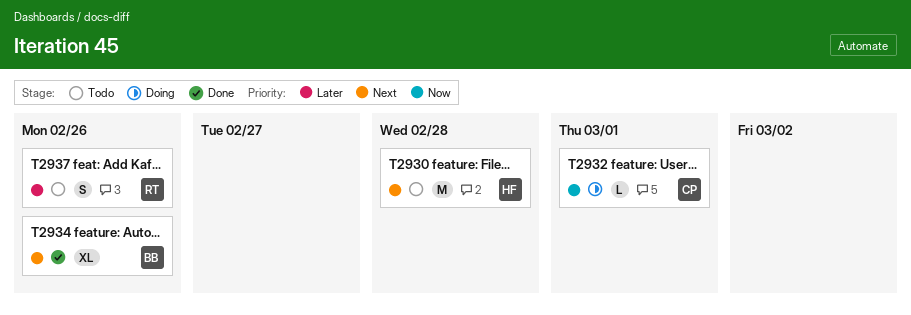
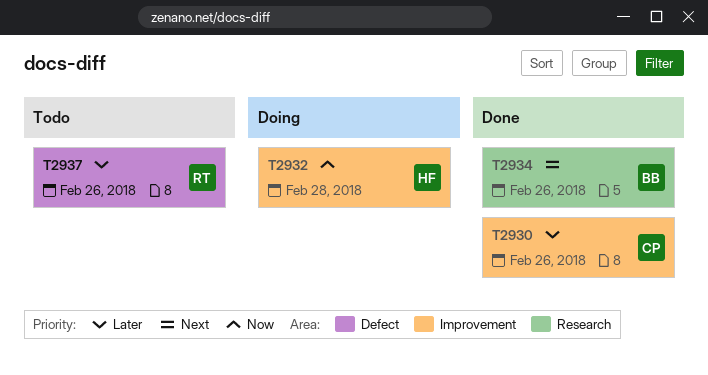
T2930, status: Todo -> Done
T2930, owner: HF -> CP
T2930, priority: Next -> Later
T2930, due: Feb 28 -> Feb 26
T2932, owner: CP -> HF
T2932, due: Mar 1 -> Feb 28

